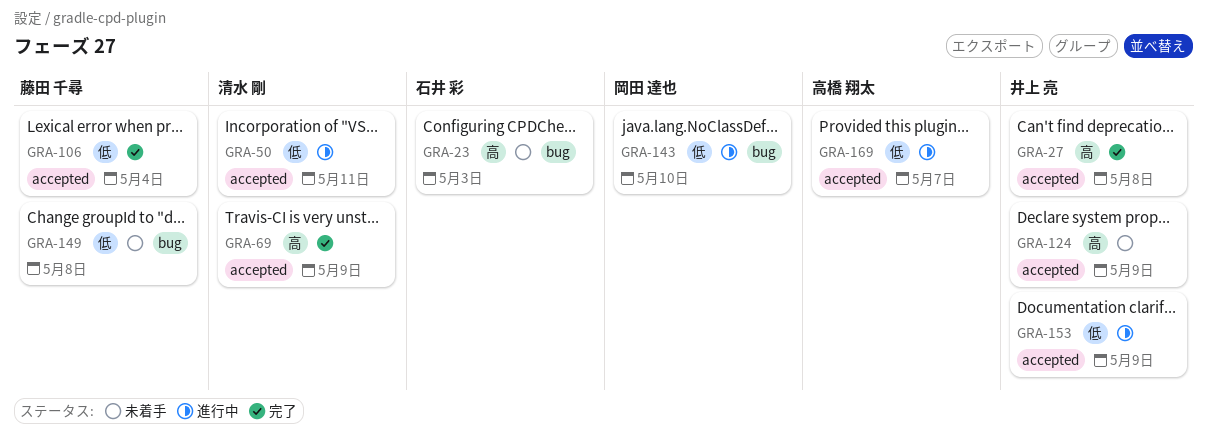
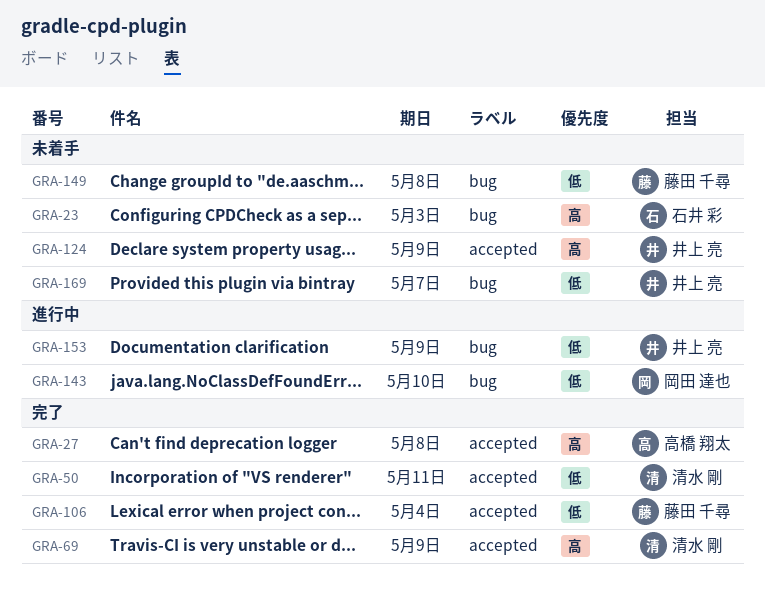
GRA-27, owner: 井上 亮 -> 高橋 翔太
GRA-50, status: 進行中 -> 完了
GRA-153, label: accepted -> bug
GRA-169, status: 進行中 -> 未着手
GRA-169, owner: 高橋 翔太 -> 井上 亮
GRA-169, label: accepted -> bug

